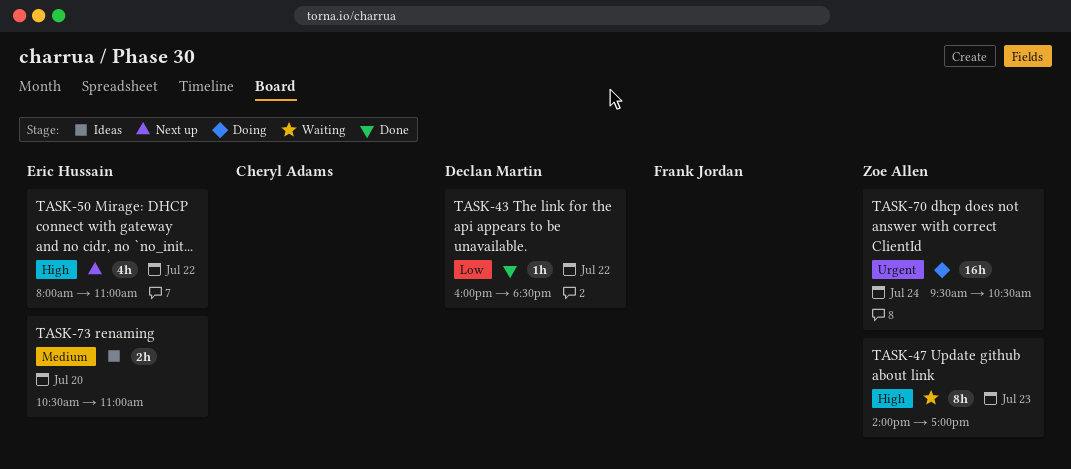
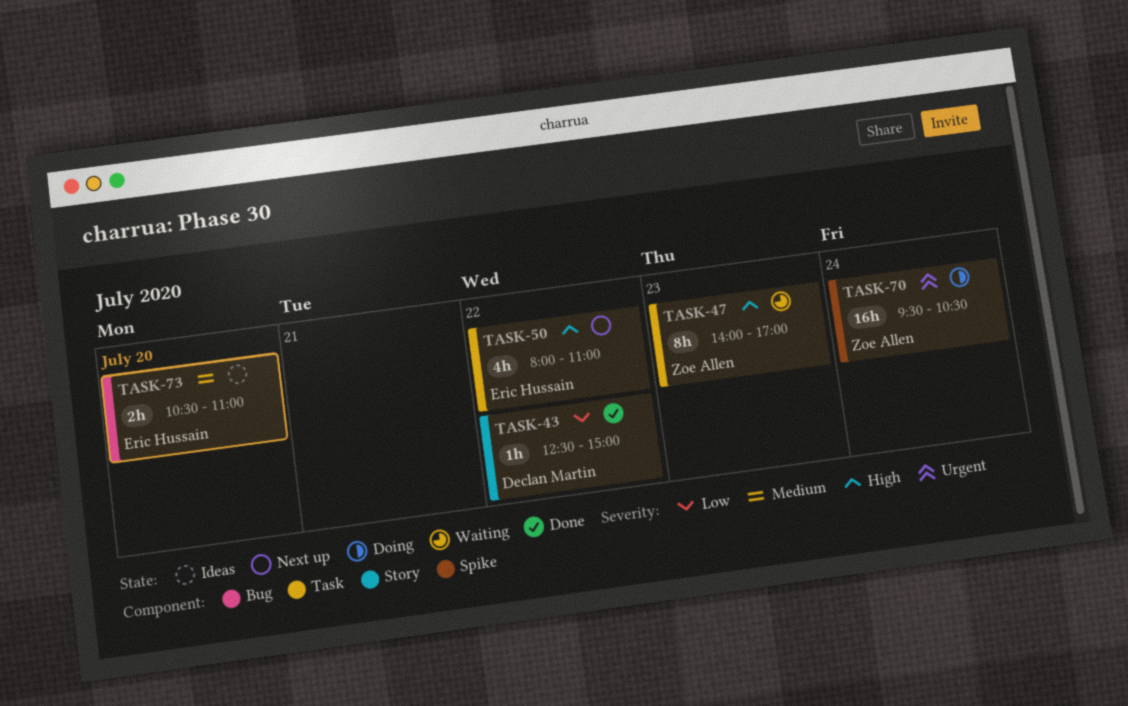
TASK-43, begins: 16:00 -> 12:30
TASK-43, ends: 18:30 -> 15:00

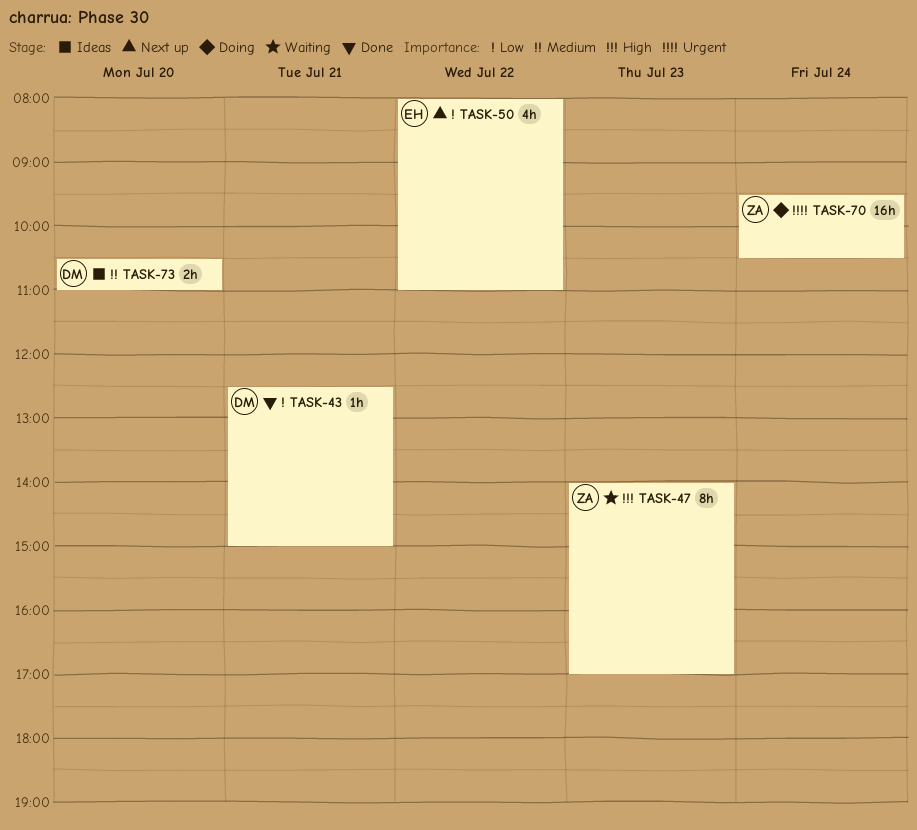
TASK-43, day: Jul 22 -> Jul 21
TASK-50, priority: High -> Low
TASK-73, owner: Eric Hussain -> Declan Martin

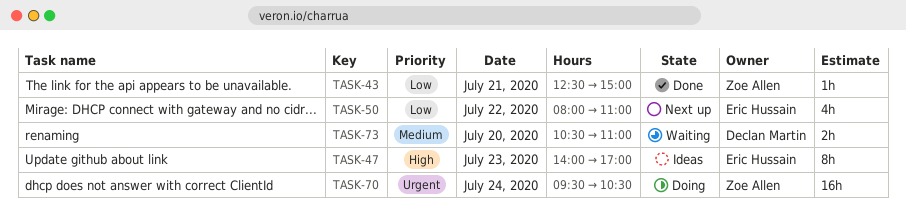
TASK-43, owner: Declan Martin -> Zoe Allen
TASK-47, status: Waiting -> Ideas
TASK-47, owner: Zoe Allen -> Eric Hussain
TASK-73, status: Ideas -> Waiting

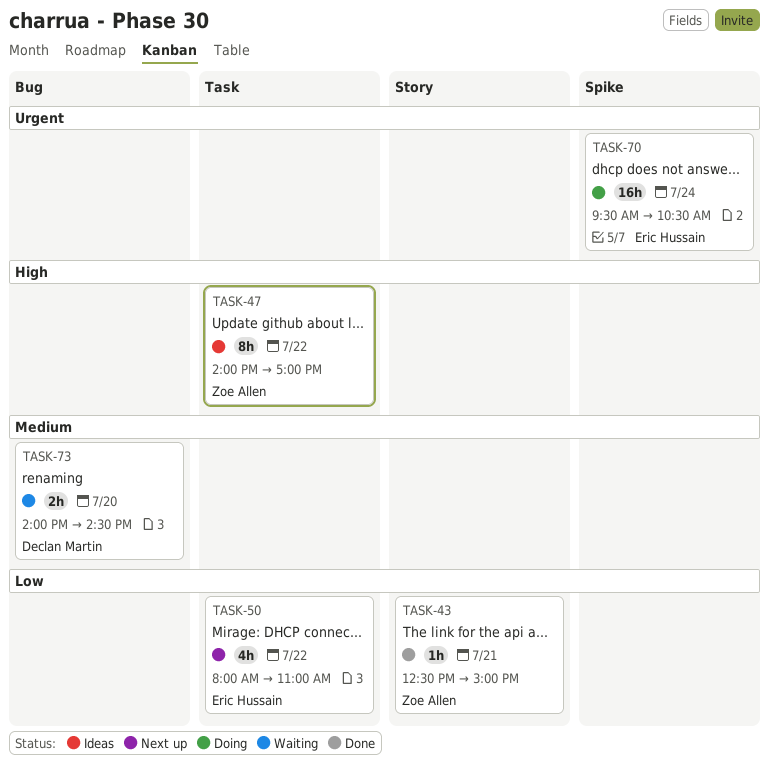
TASK-47, owner: Eric Hussain -> Zoe Allen
TASK-47, day: Jul 23 -> Jul 22
TASK-70, owner: Zoe Allen -> Eric Hussain
TASK-73, begins: 10:30 -> 14:00
TASK-73, ends: 11:00 -> 14:30

